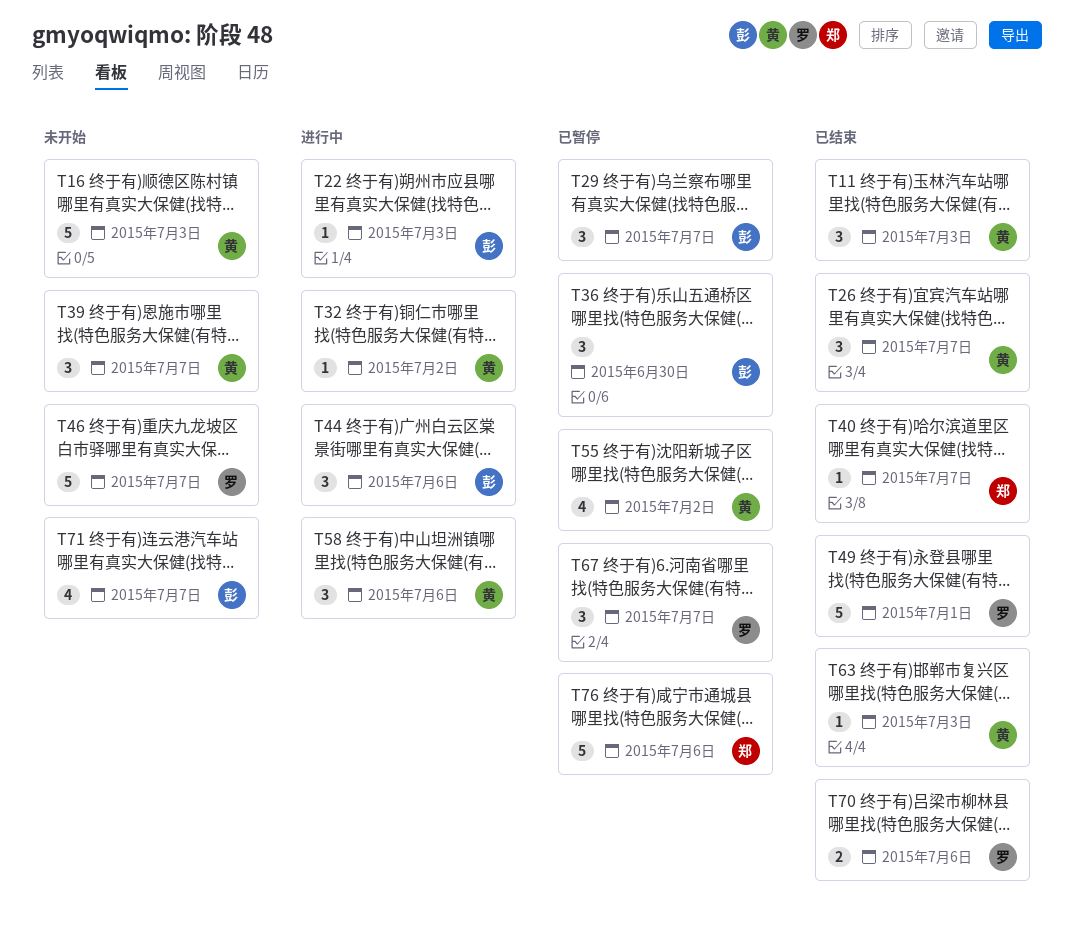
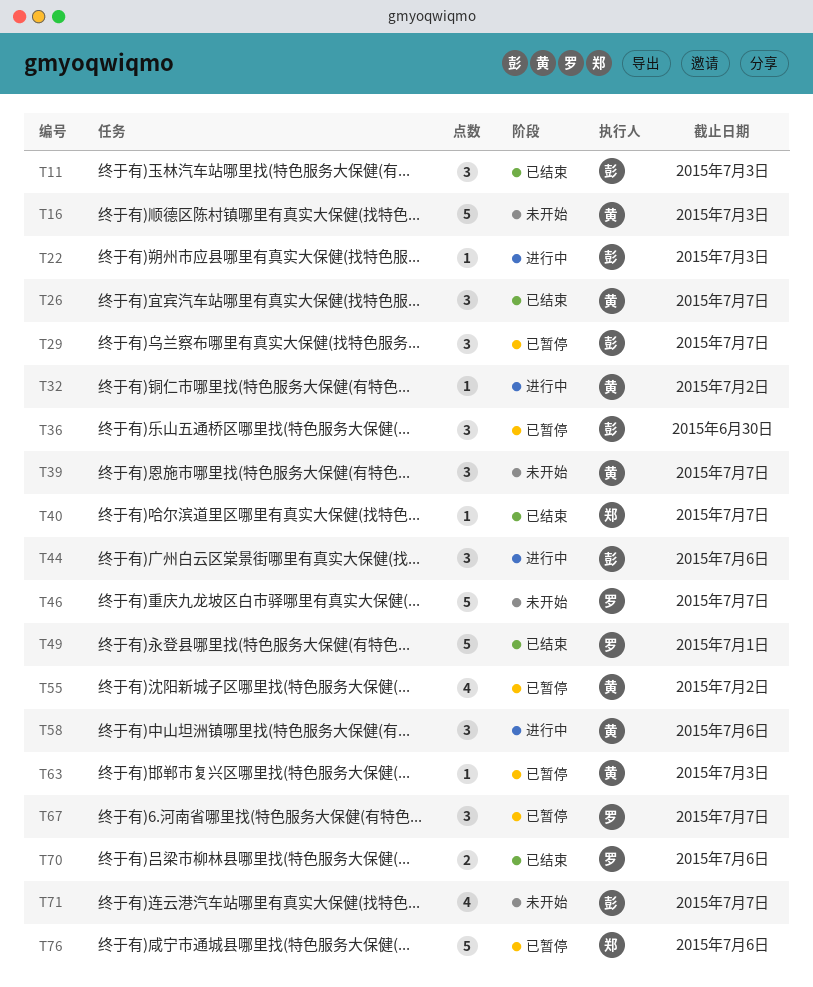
T11, owner: 黄 -> 彭
T63, status: 已结束 -> 已暂停

